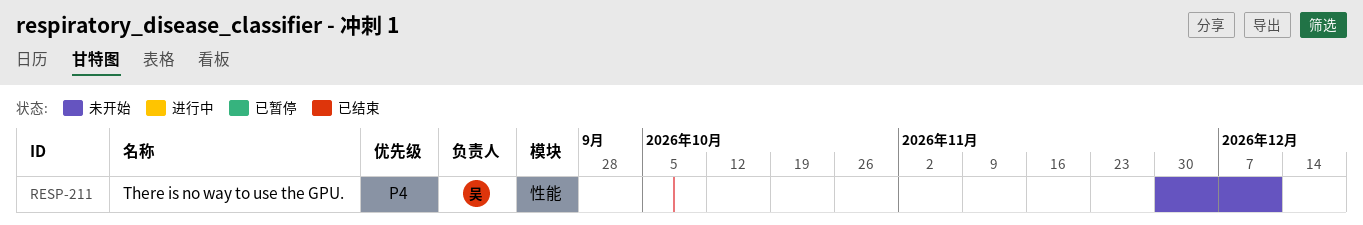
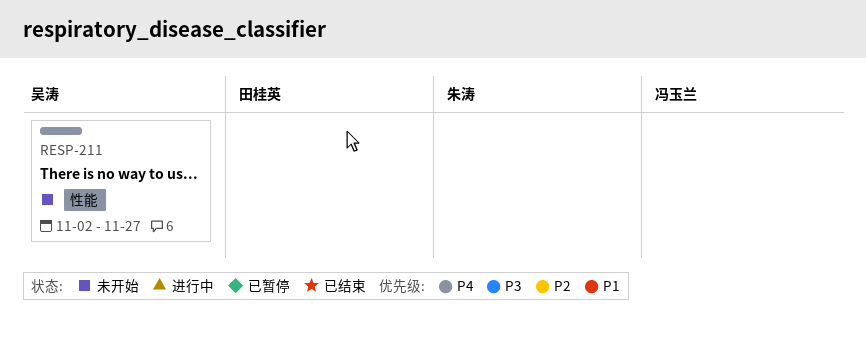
RESP-211, start: Nov 30 -> Nov 2
RESP-211, due: Dec 11 -> Nov 27

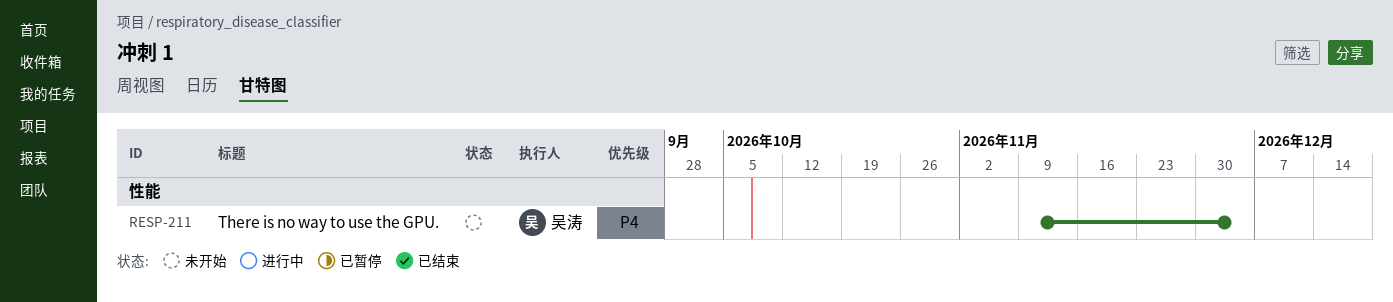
RESP-211, start: Nov 2 -> Nov 9
RESP-211, due: Nov 27 -> Dec 4

